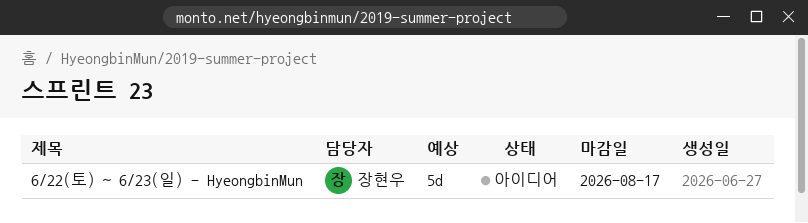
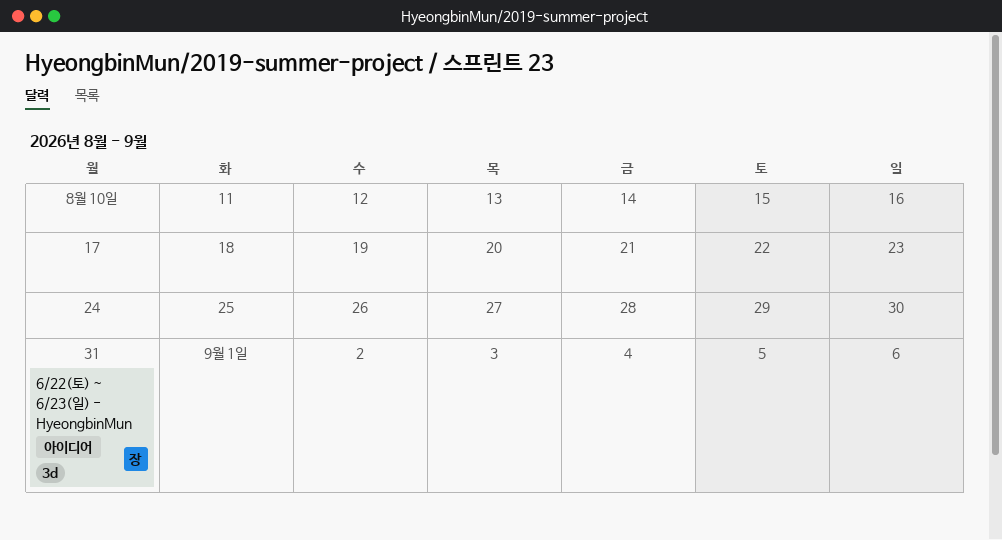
6/22(토) ~ 6/23(일) - HyeongbinMun, estimate: 5d -> 3d
6/22(토) ~ 6/23(일) - HyeongbinMun, due: Aug 17 -> Aug 31

